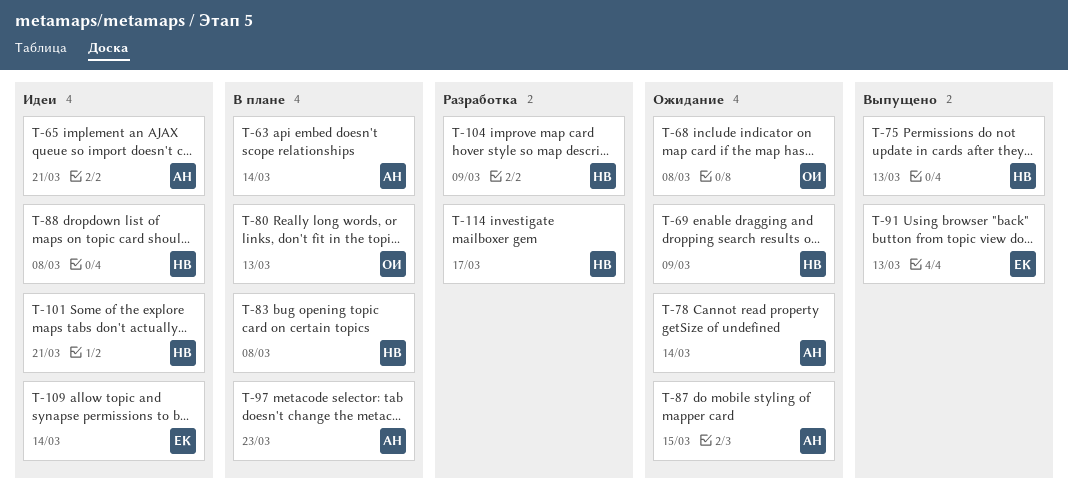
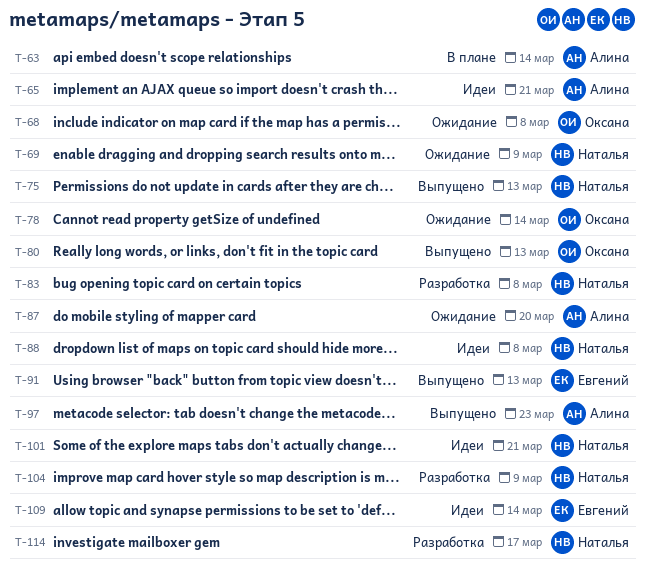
T-78, owner: Алина -> Оксана
T-80, status: В плане -> Выпущено
T-83, status: В плане -> Разработка
T-87, due: Mar 15 -> Mar 20
T-97, status: В плане -> Выпущено

